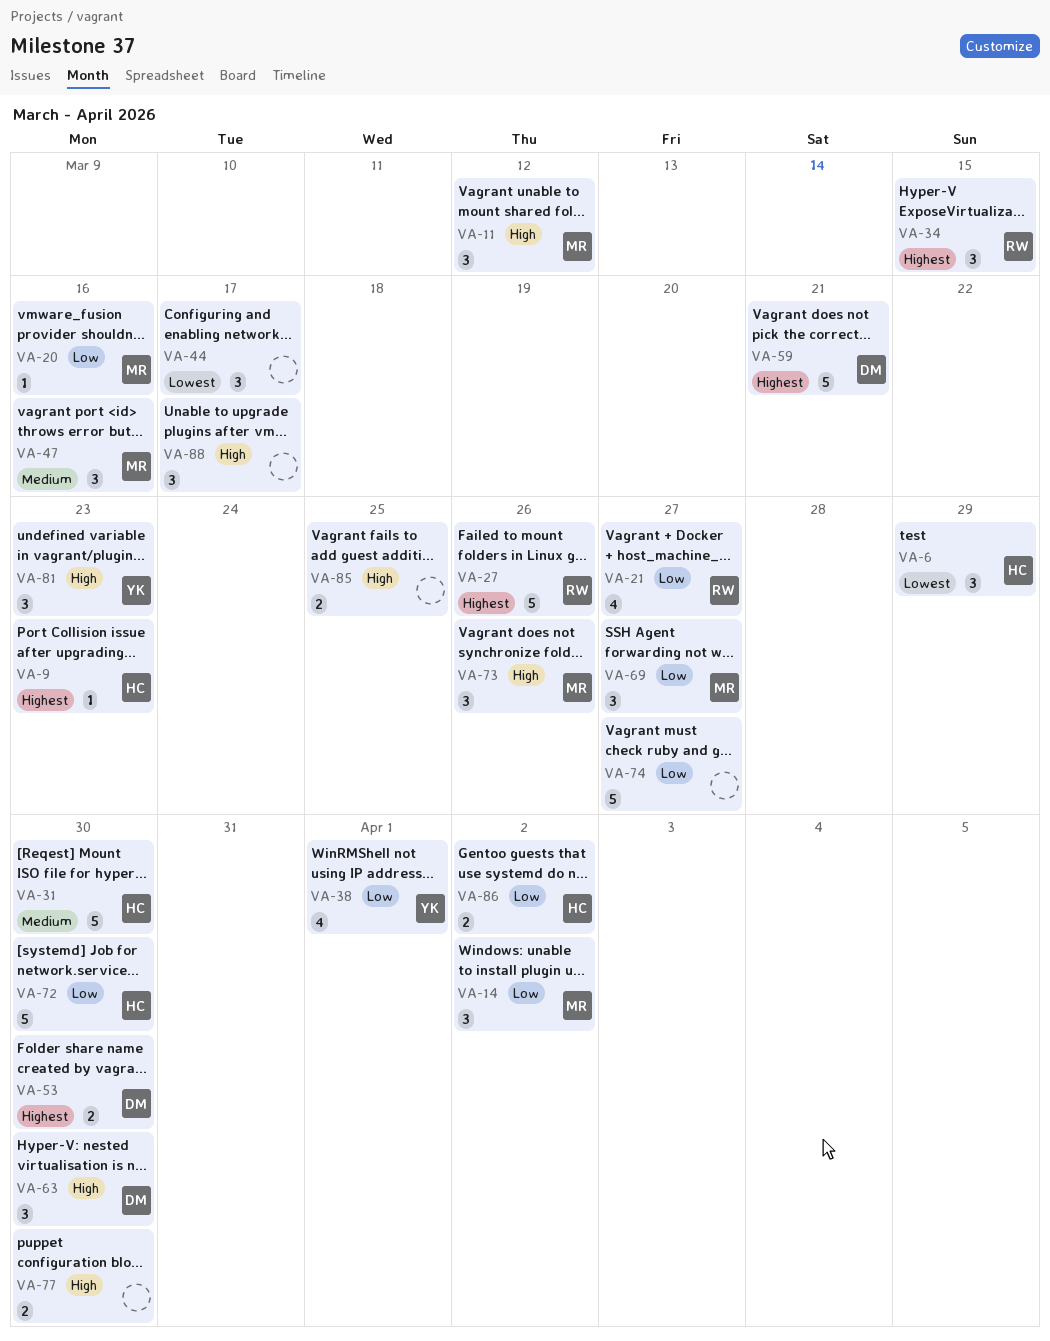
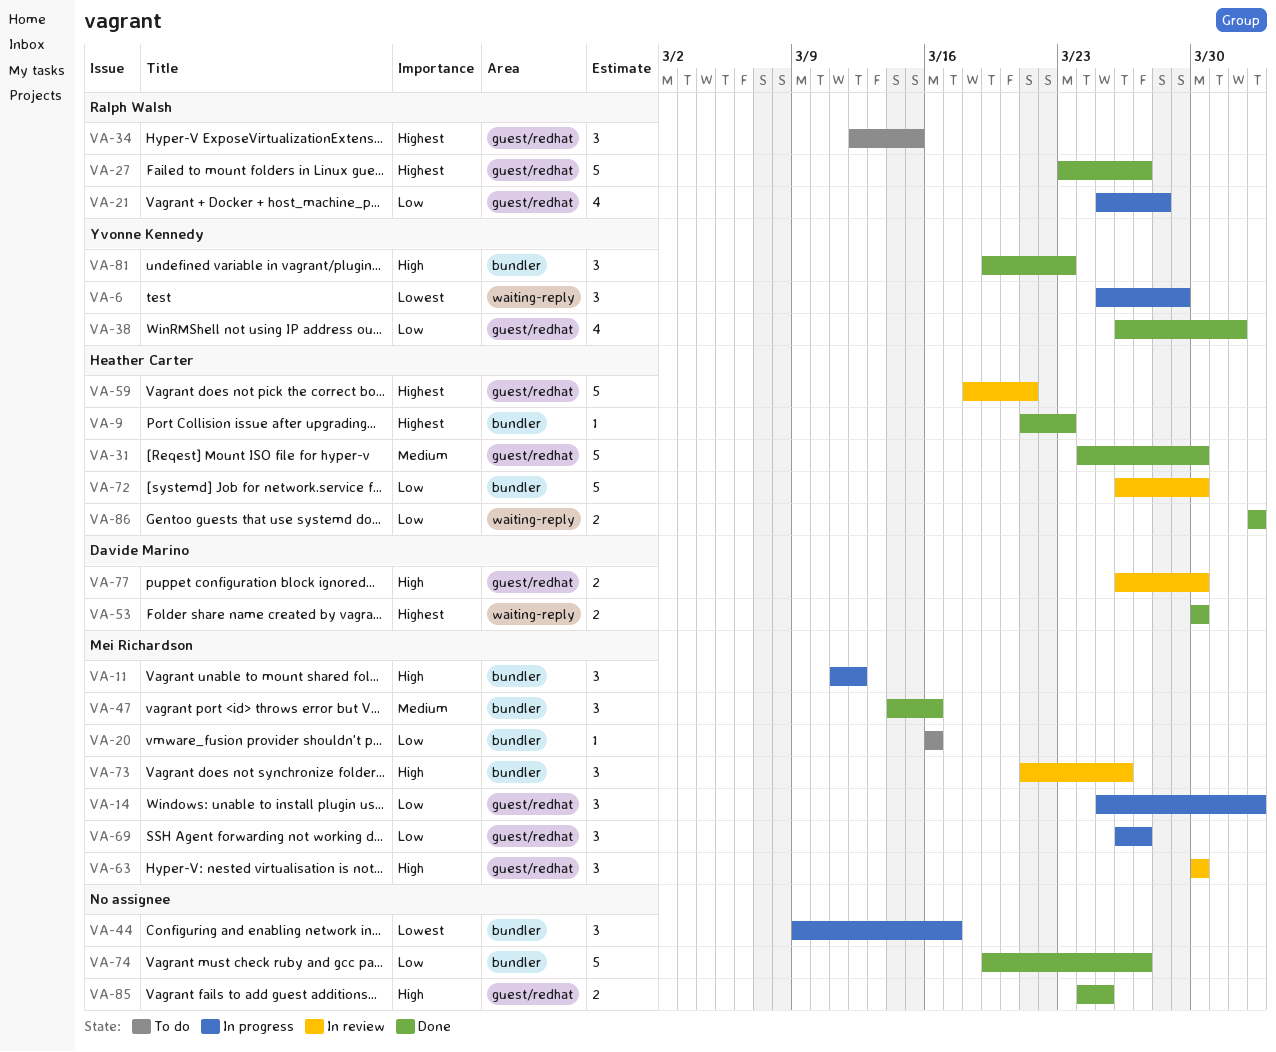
VA-6, owner: Heather Carter -> Yvonne Kennedy
VA-21, due: Mar 27 -> Mar 28
VA-27, due: Mar 26 -> Mar 27
VA-59, owner: Davide Marino -> Heather Carter
VA-63, owner: Davide Marino -> Mei Richardson
VA-77, owner: none -> Davide Marino
VA-88: present -> none

